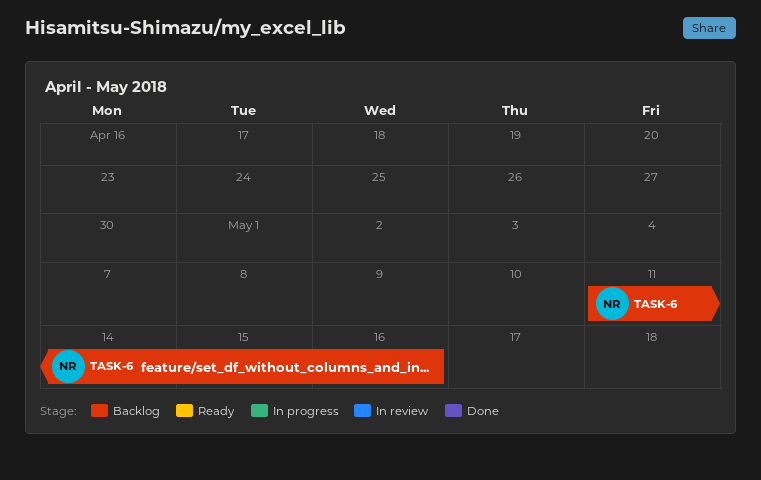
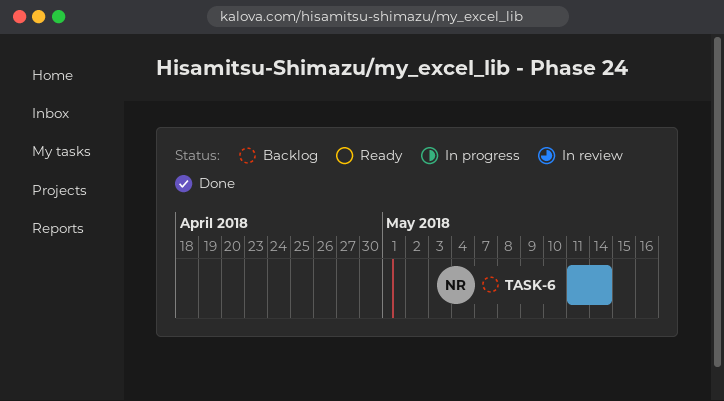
TASK-6, due: May 16 -> May 14

